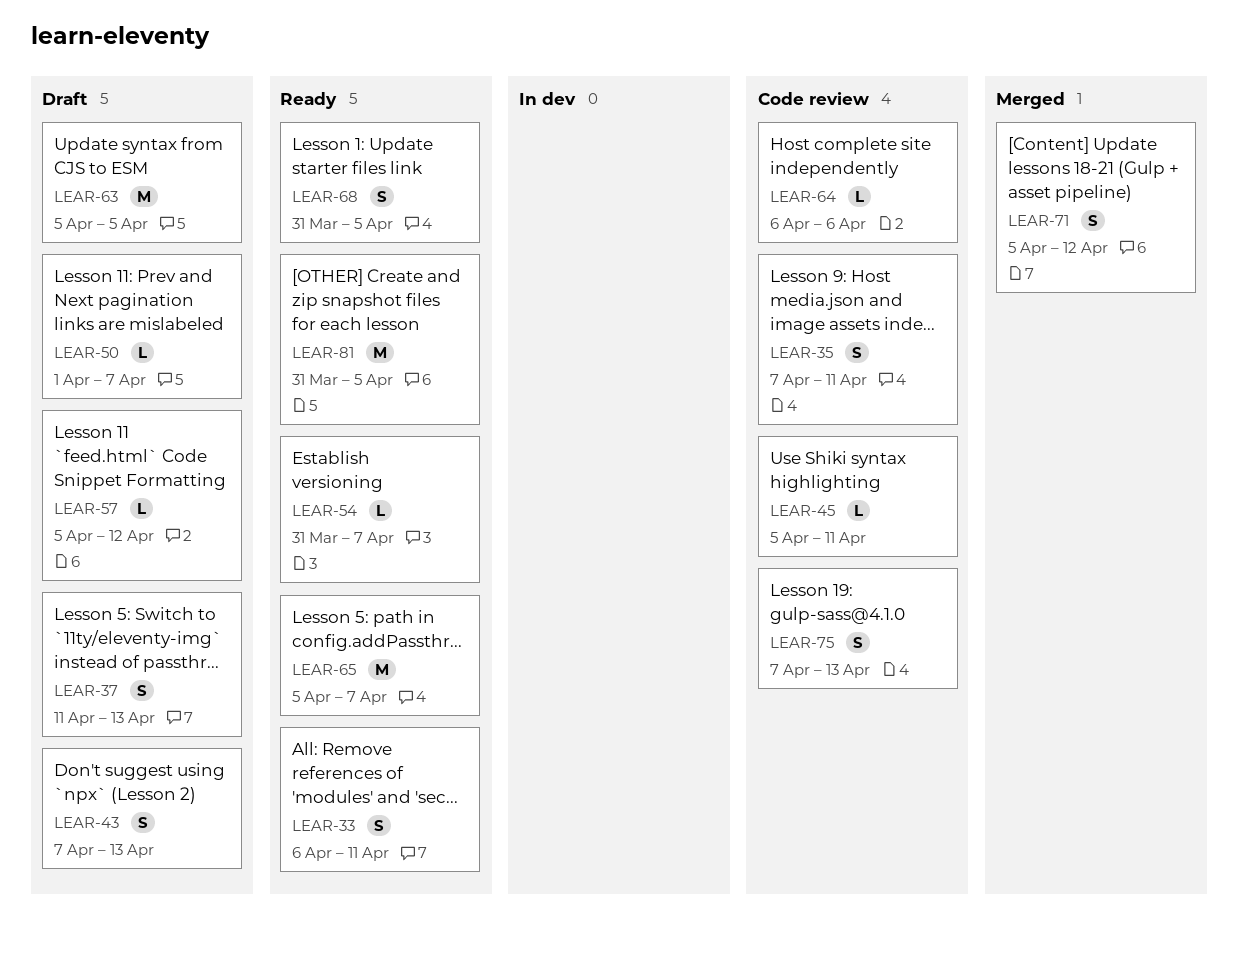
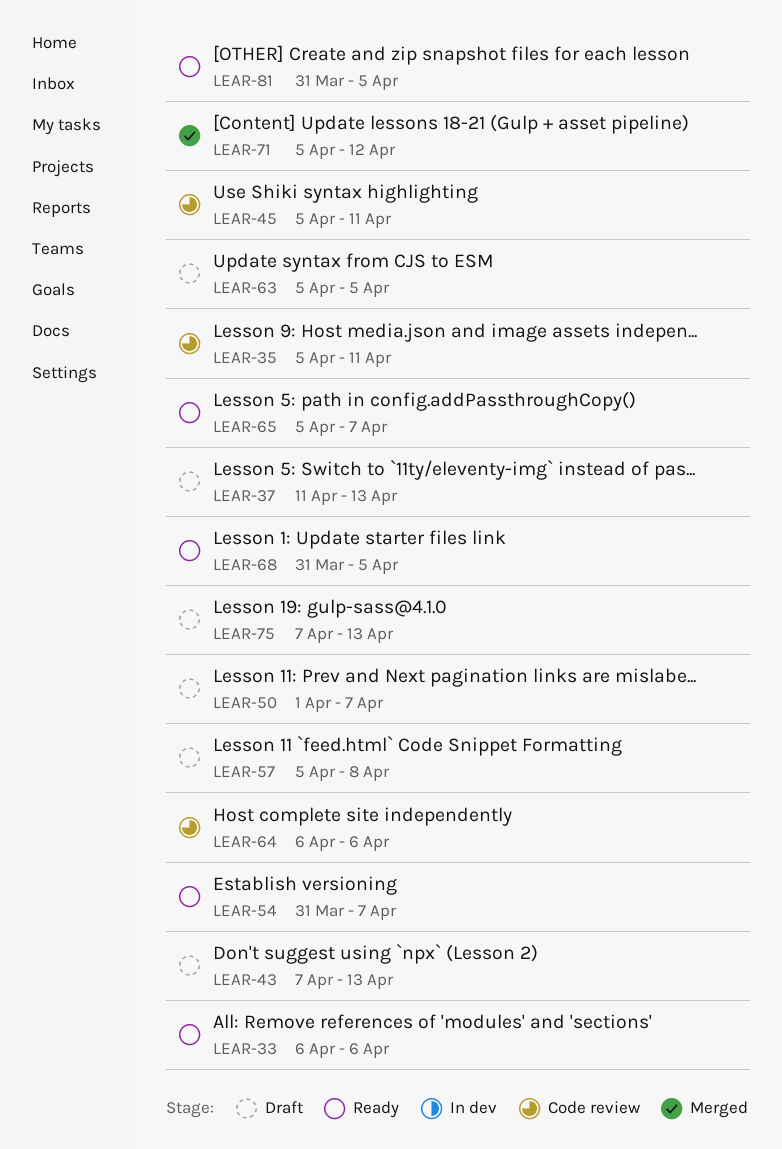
LEAR-33, due: Apr 11 -> Apr 6
LEAR-35, start: Apr 7 -> Apr 5
LEAR-57, due: Apr 12 -> Apr 8
LEAR-75, status: Code review -> Draft

